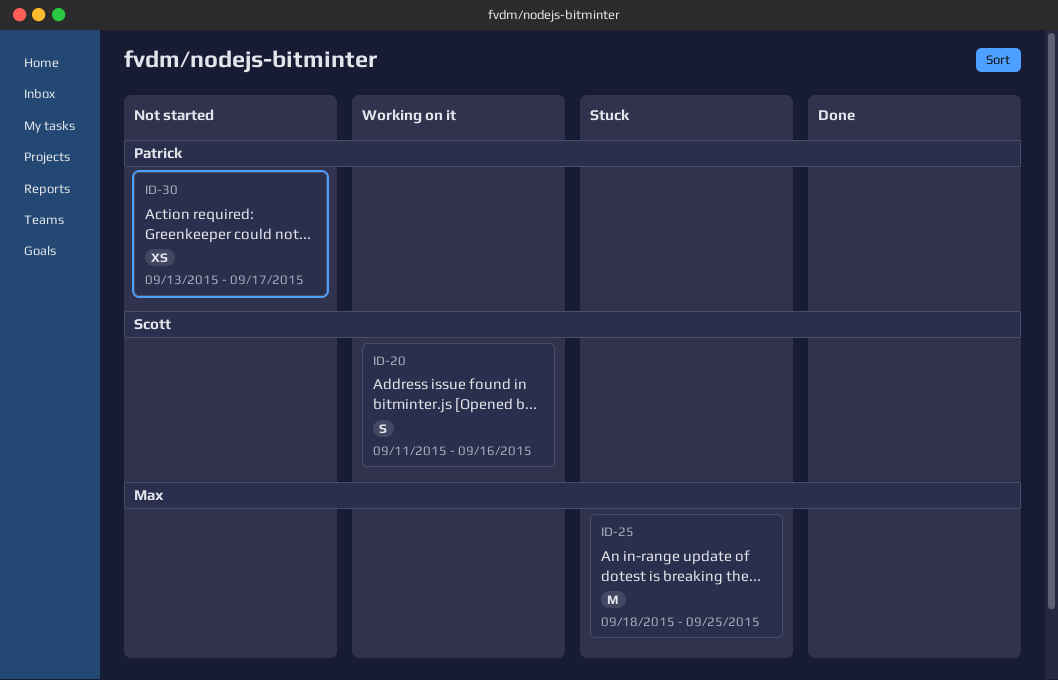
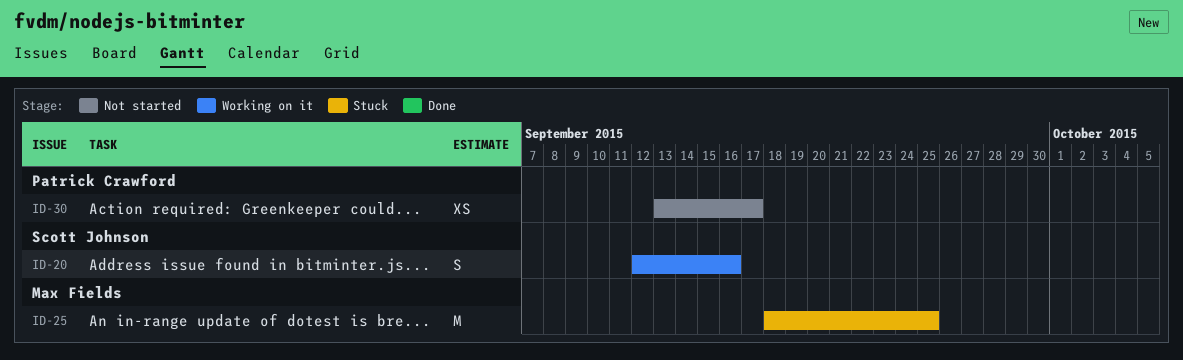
ID-20, start: Sep 11 -> Sep 12

